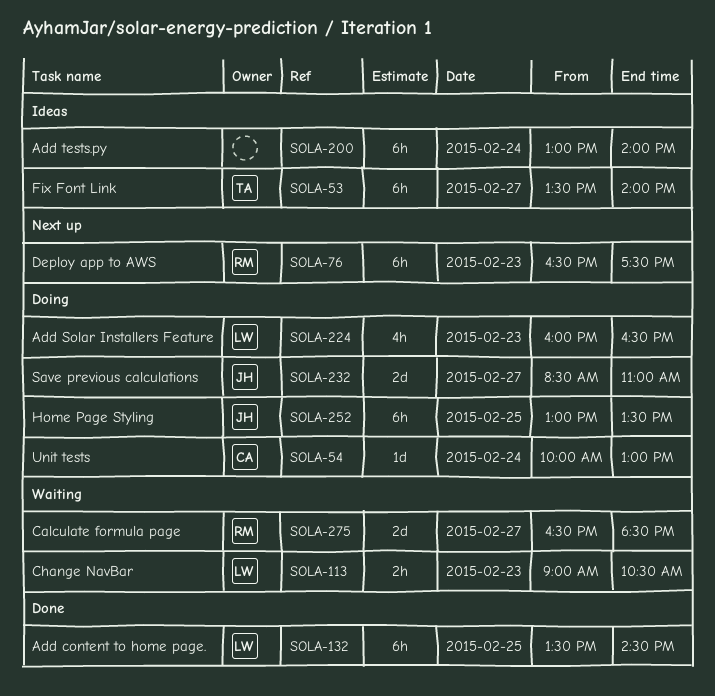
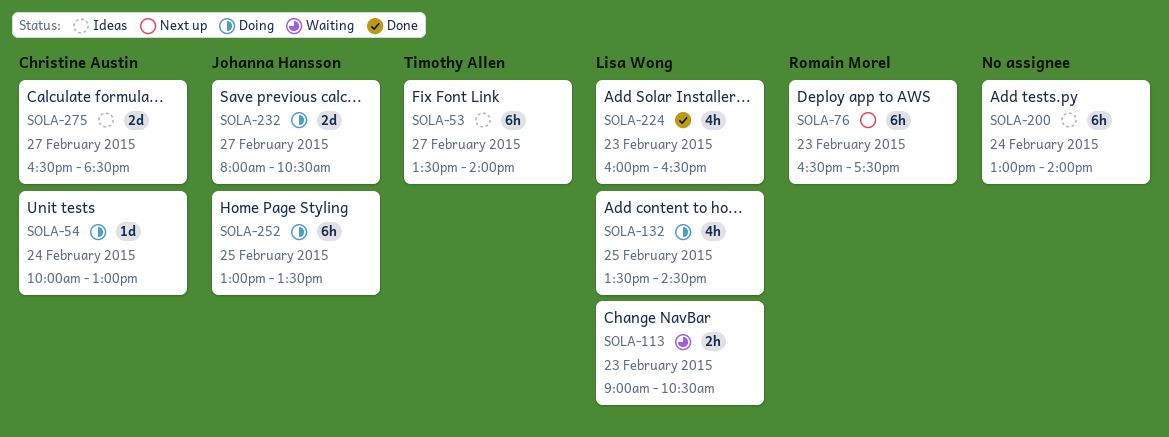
SOLA-132, status: Done -> Doing
SOLA-132, estimate: 6h -> 4h
SOLA-224, status: Doing -> Done
SOLA-232, begins: 08:30 -> 08:00
SOLA-232, ends: 11:00 -> 10:30
SOLA-275, status: Waiting -> Ideas
SOLA-275, owner: Romain Morel -> Christine Austin

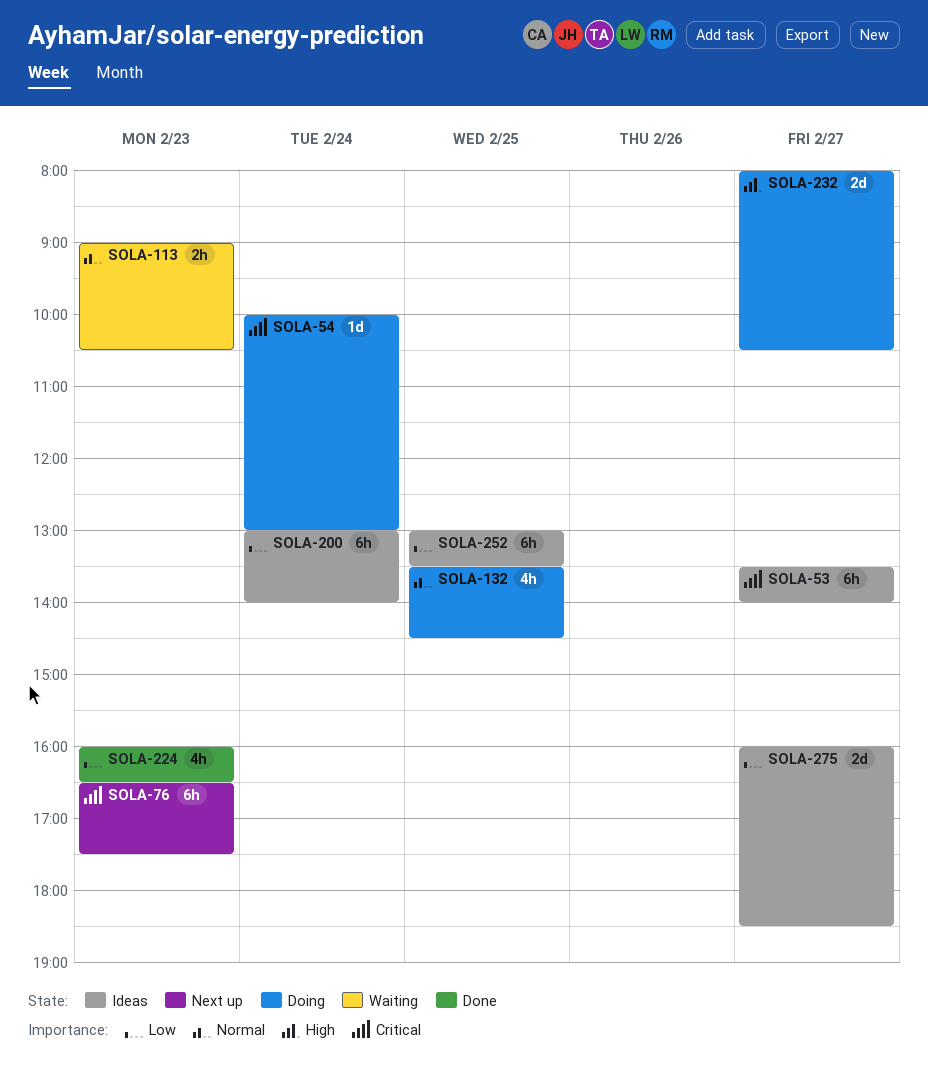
SOLA-252, status: Doing -> Ideas
SOLA-275, begins: 16:30 -> 16:00

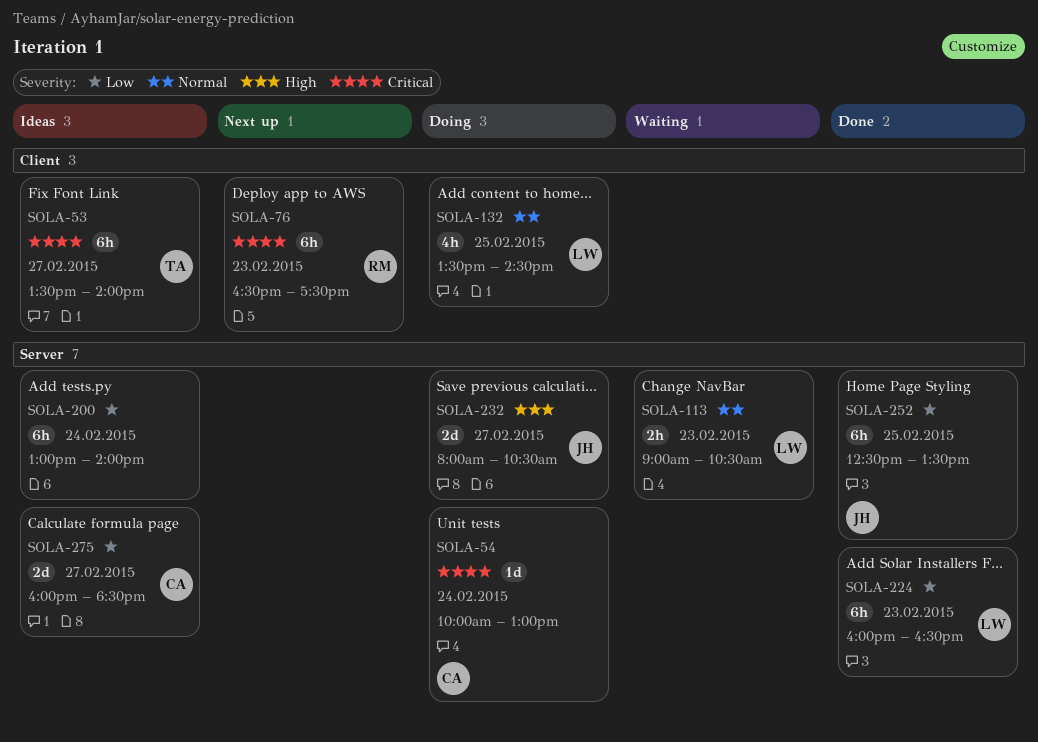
SOLA-224, estimate: 4h -> 6h
SOLA-252, status: Ideas -> Done
SOLA-252, begins: 13:00 -> 12:30

